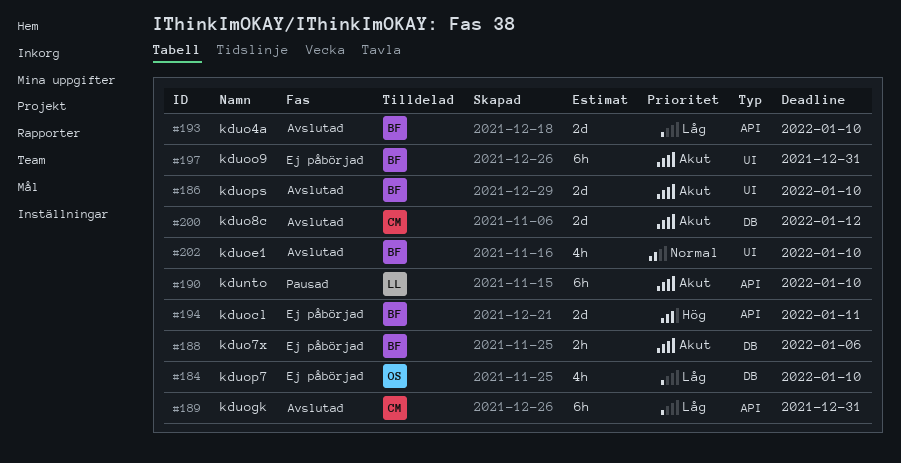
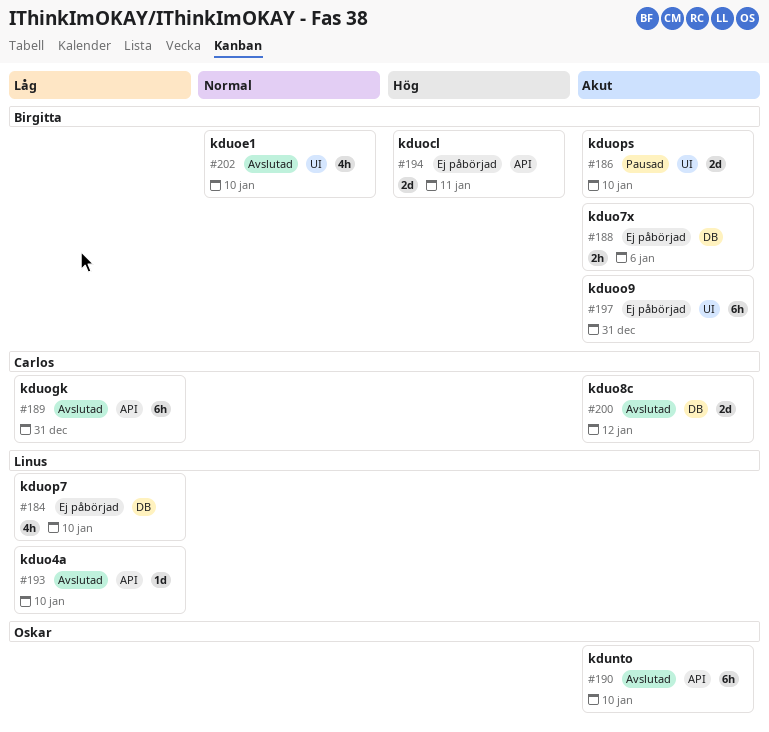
#184, owner: Oskar -> Linus
#186, status: Avslutad -> Pausad
#190, status: Pausad -> Avslutad
#190, owner: Linus -> Oskar
#193, owner: Birgitta -> Linus
#193, estimate: 2d -> 1d

